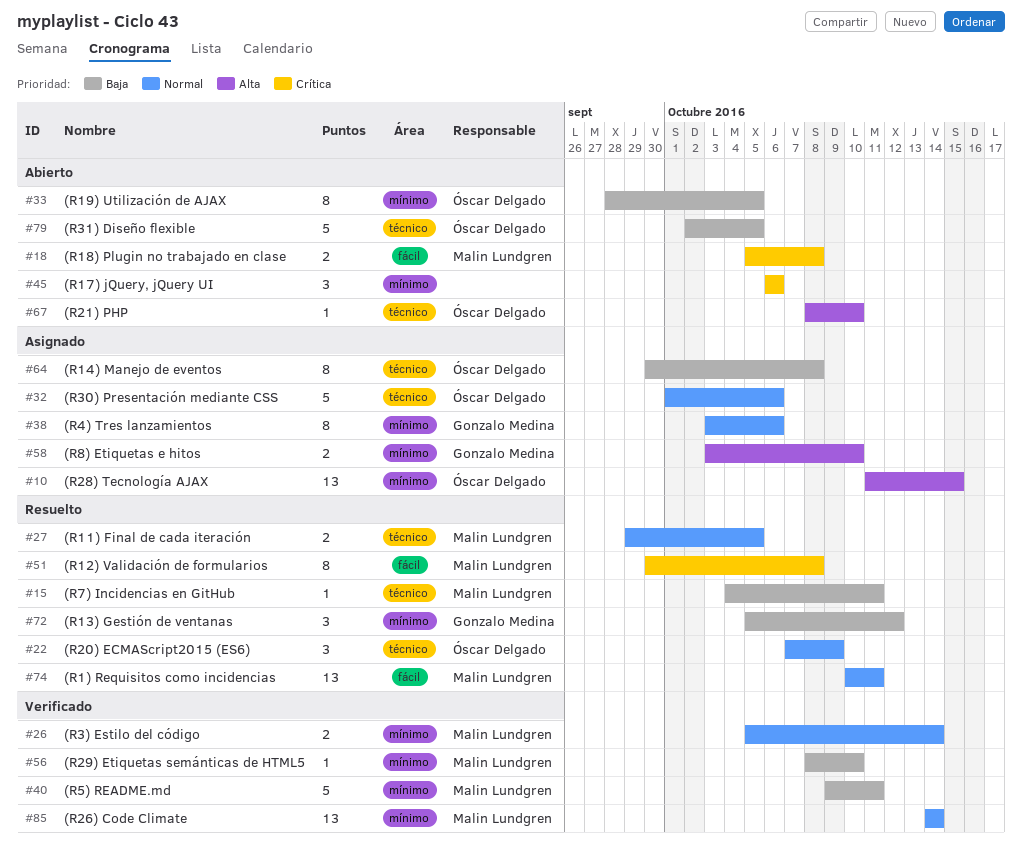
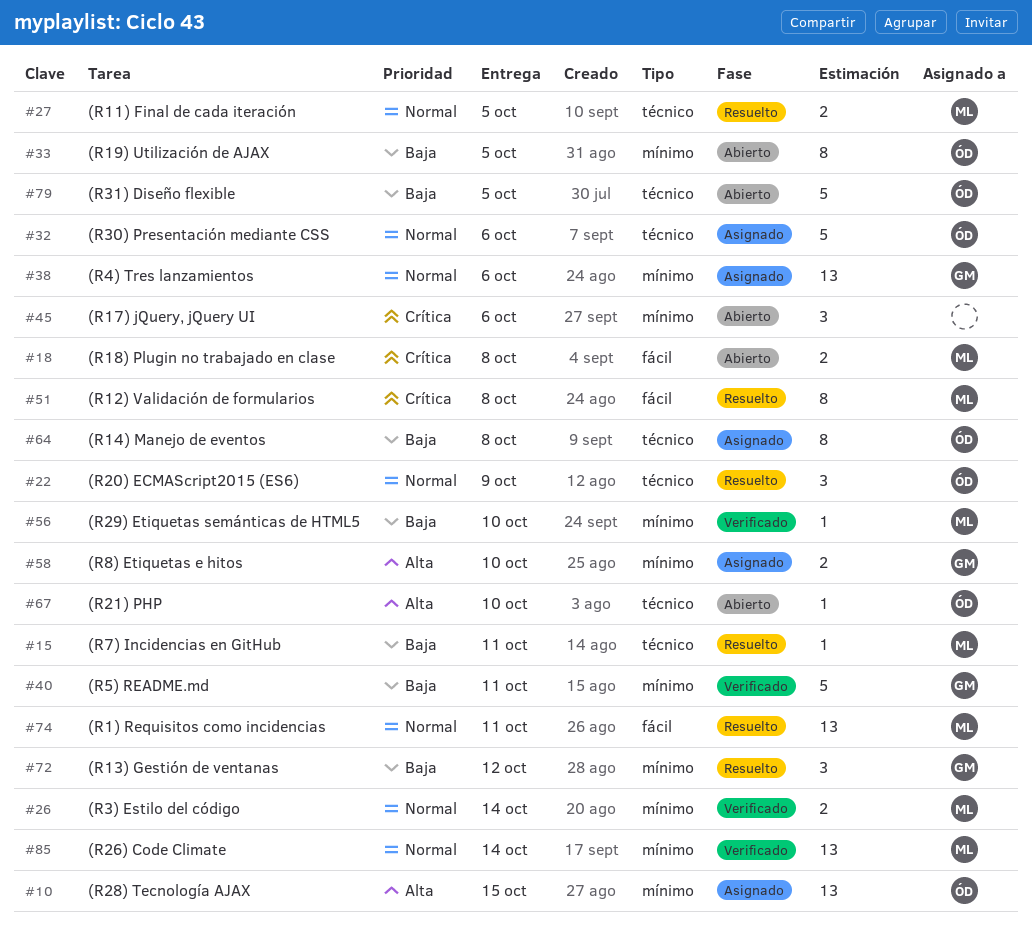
#38, estimate: 8 -> 13
#40, owner: Malin Lundgren -> Gonzalo Medina

